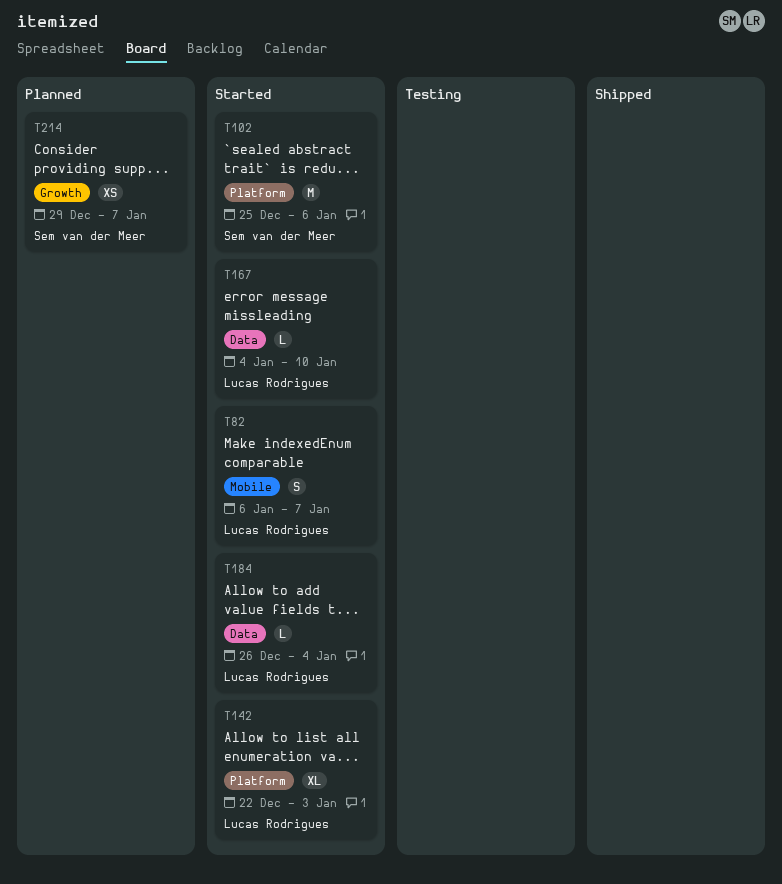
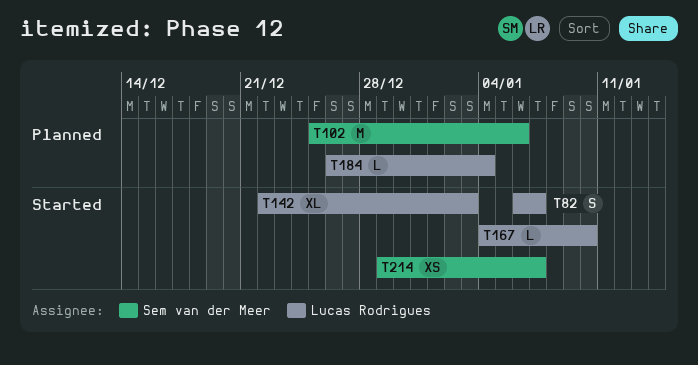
T102, status: Started -> Planned
T184, status: Started -> Planned
T214, status: Planned -> Started

